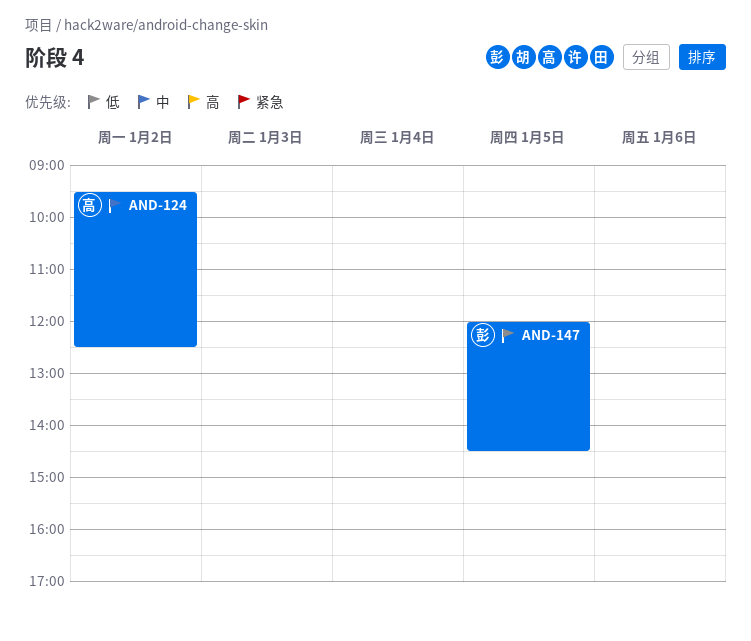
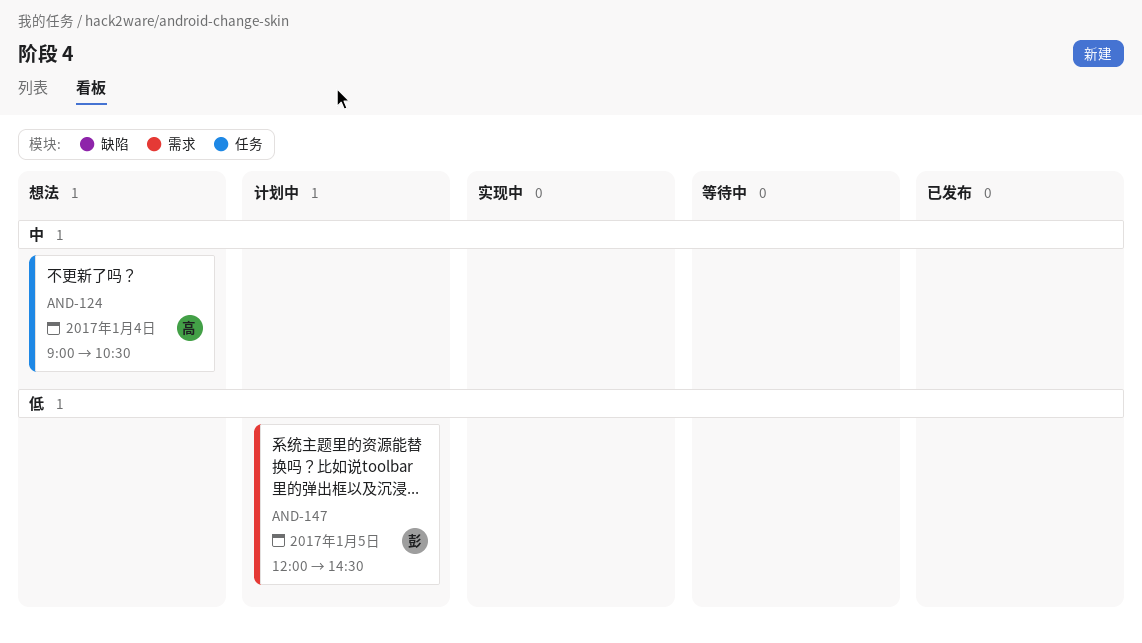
AND-124, day: Jan 2 -> Jan 4
AND-124, begins: 09:30 -> 09:00
AND-124, ends: 12:30 -> 10:30

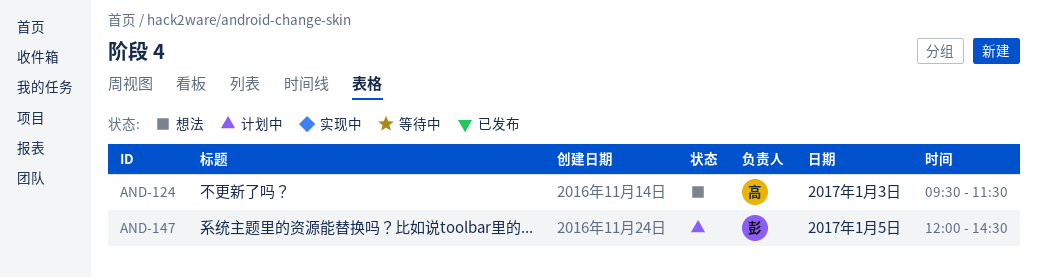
AND-124, day: Jan 4 -> Jan 3
AND-124, begins: 09:00 -> 09:30
AND-124, ends: 10:30 -> 11:30

